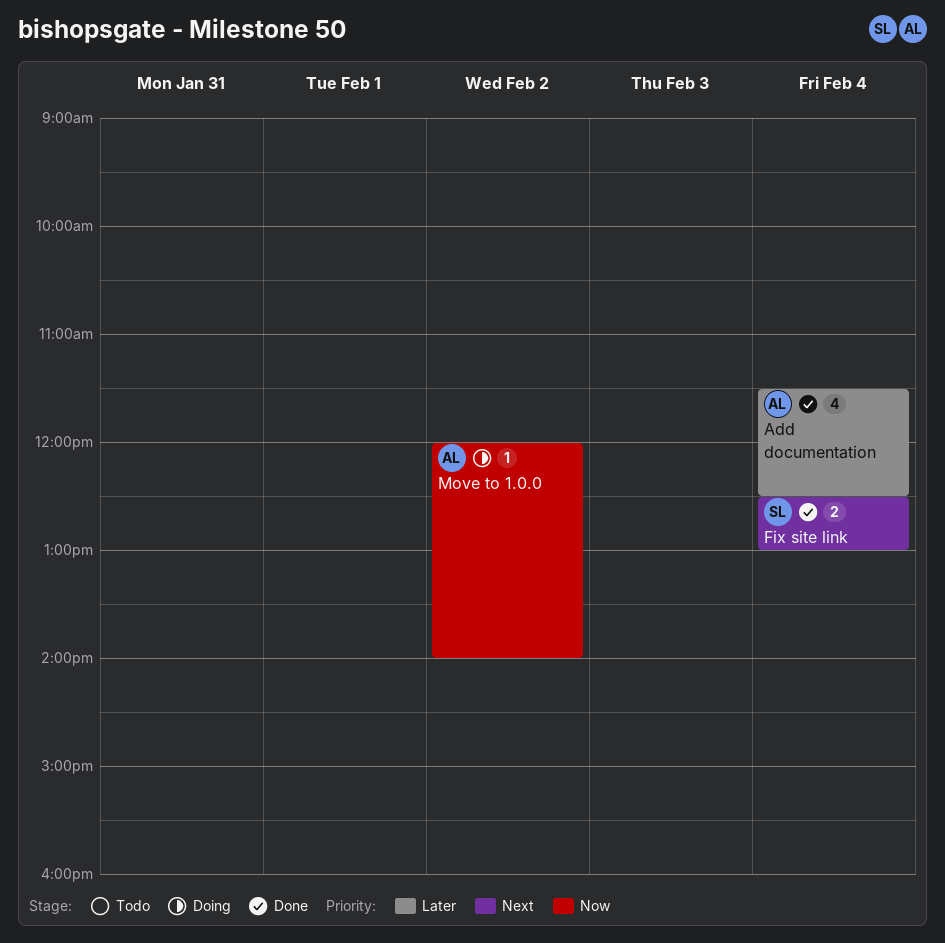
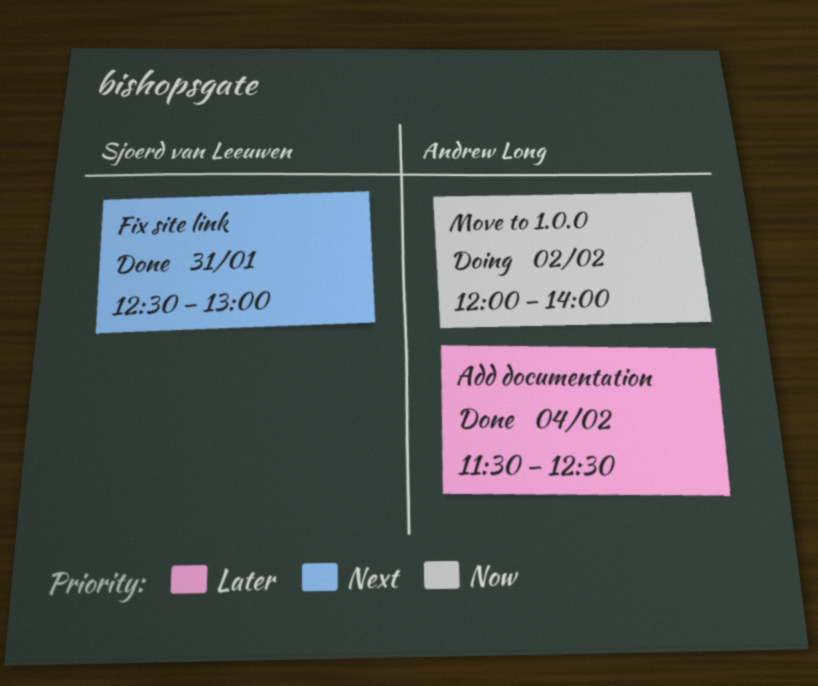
Fix site link, day: Feb 4 -> Jan 31

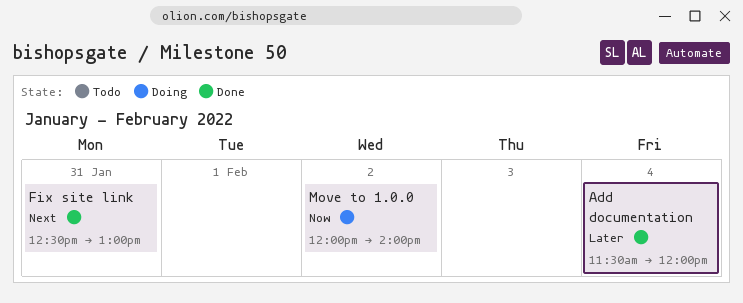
Add documentation, ends: 12:30 -> 12:00

